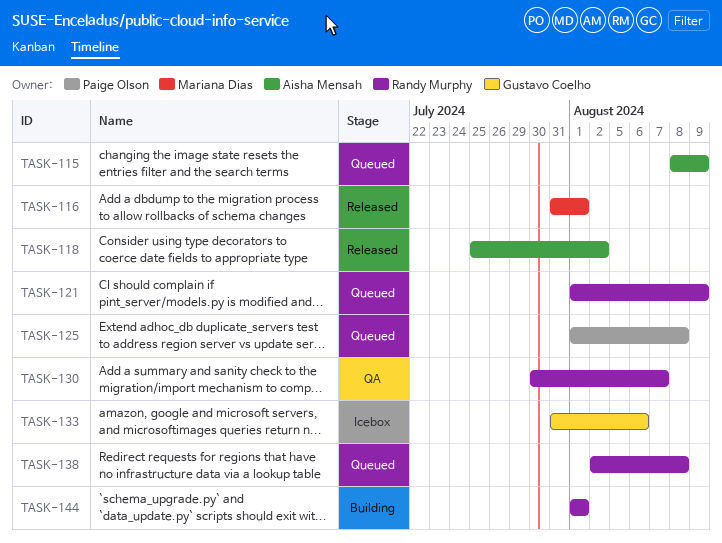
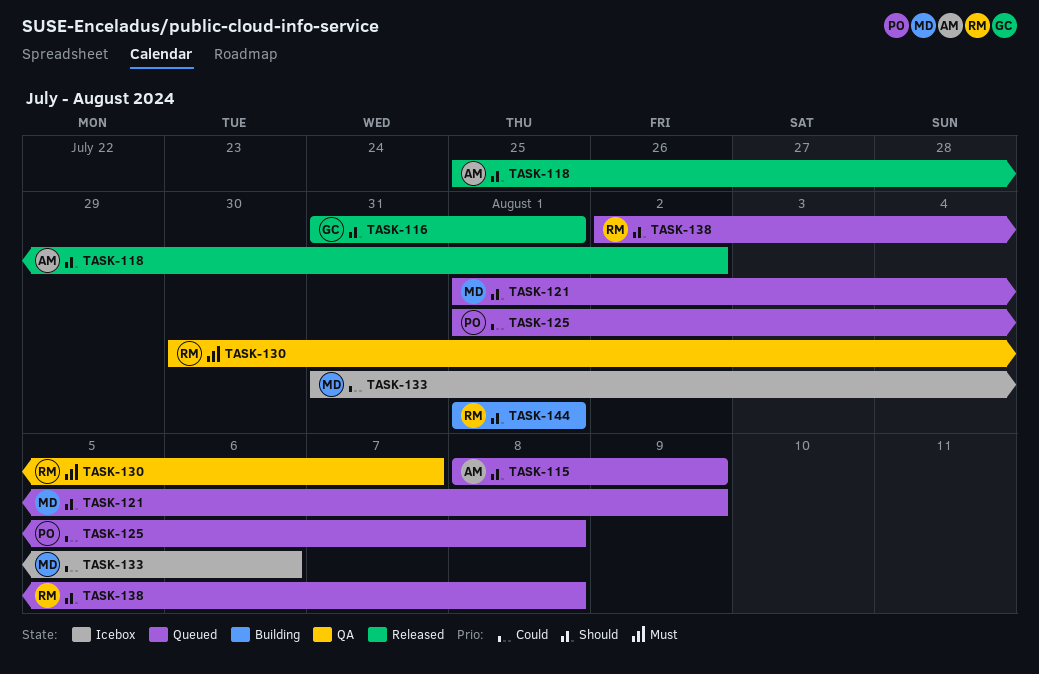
TASK-116, owner: Mariana Dias -> Gustavo Coelho
TASK-121, owner: Randy Murphy -> Mariana Dias
TASK-133, owner: Gustavo Coelho -> Mariana Dias

